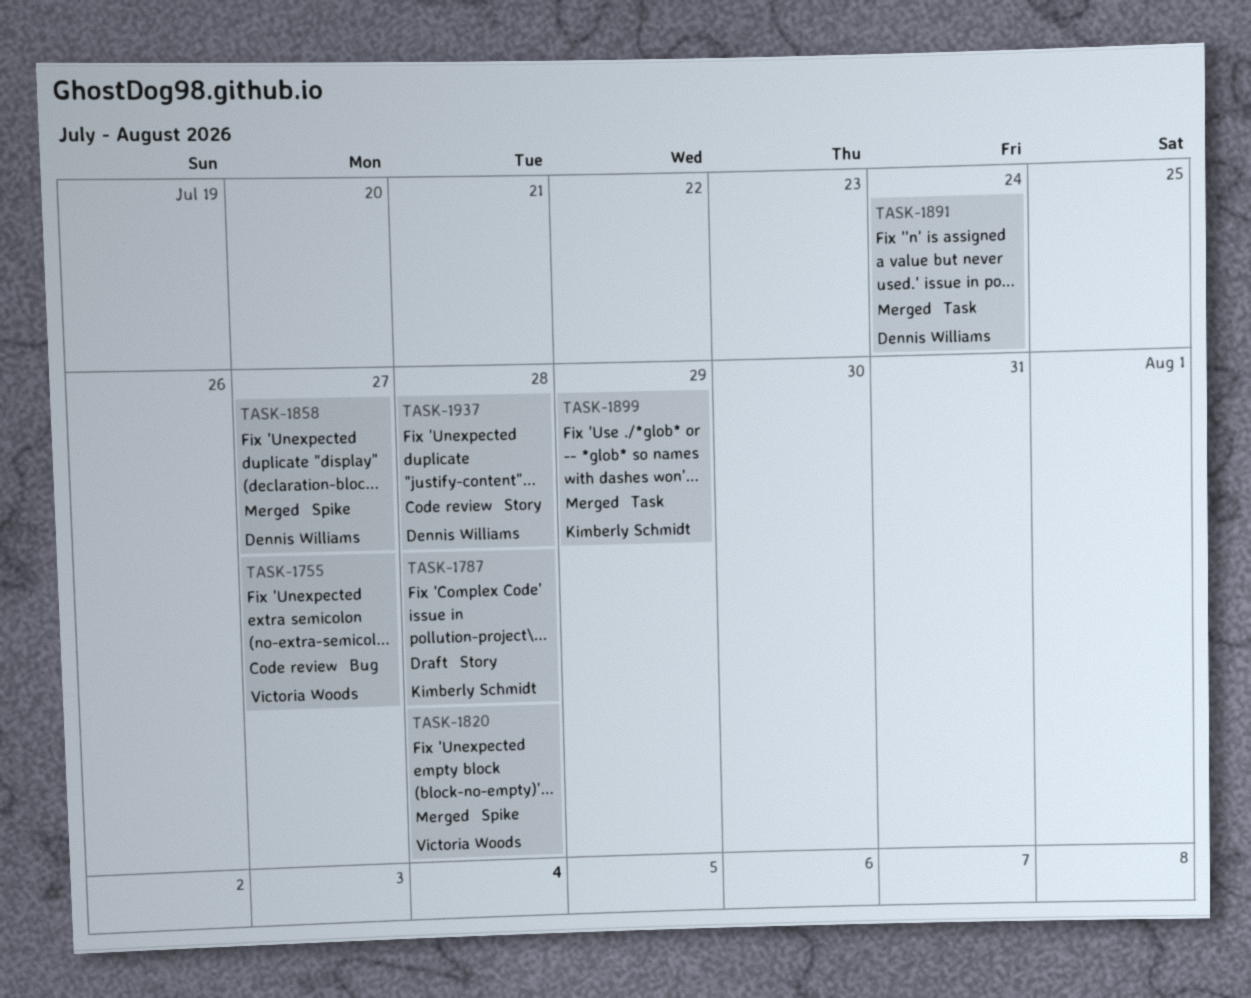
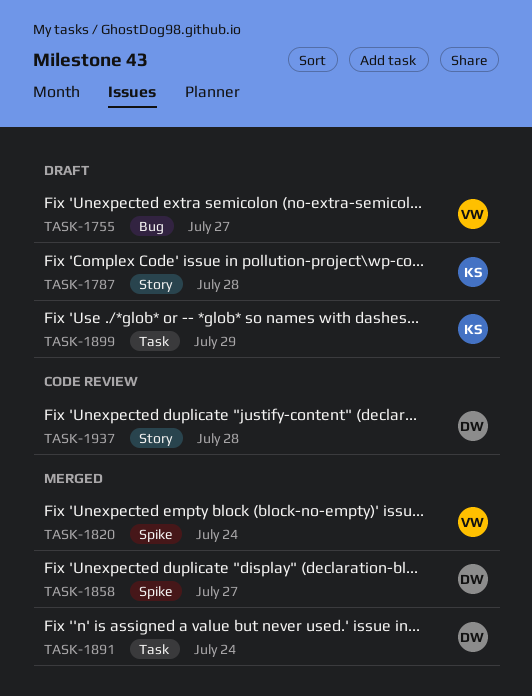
TASK-1755, status: Code review -> Draft
TASK-1820, due: Jul 28 -> Jul 24
TASK-1899, status: Merged -> Draft

